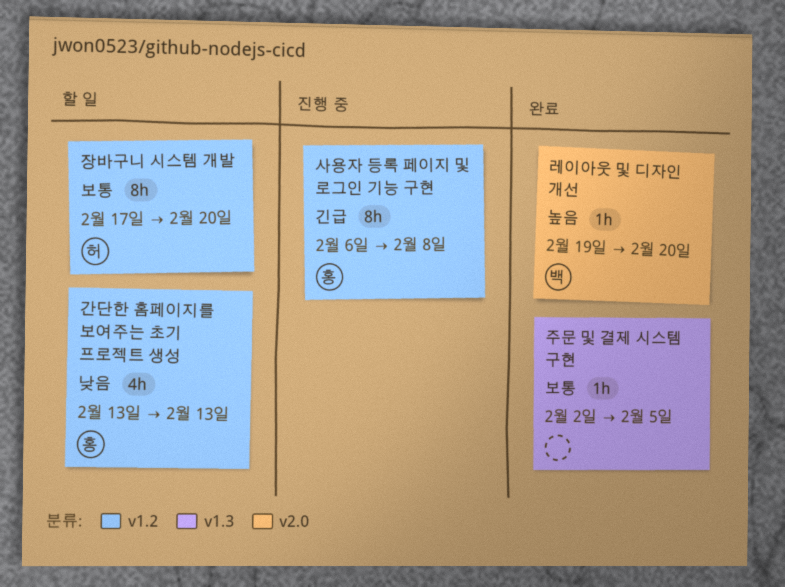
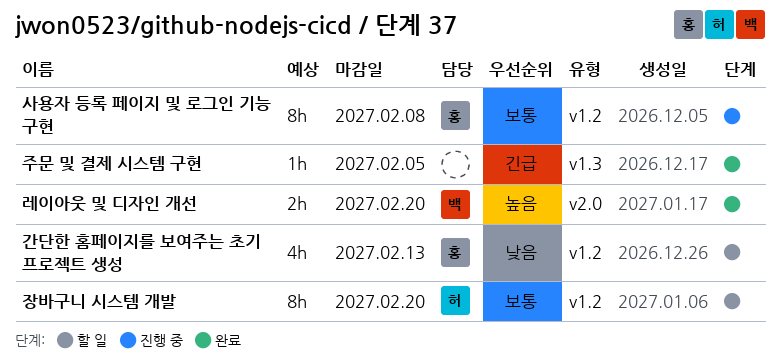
레이아웃 및 디자인 개선, estimate: 1h -> 2h
사용자 등록 페이지 및 로그인 기능 구현, priority: 긴급 -> 보통
주문 및 결제 시스템 구현, priority: 보통 -> 긴급

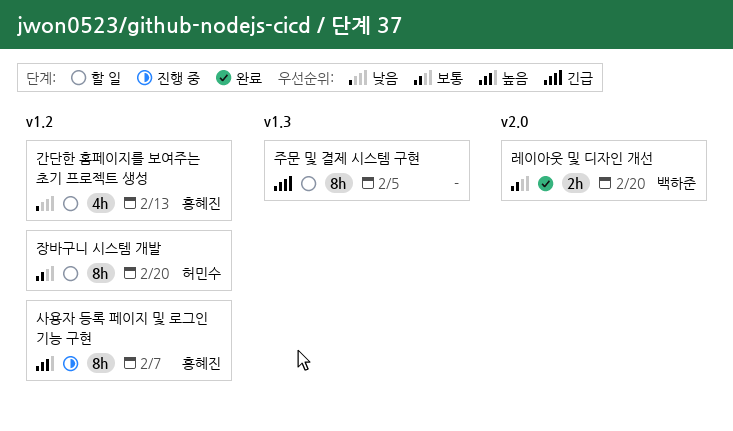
레이아웃 및 디자인 개선, priority: 높음 -> 보통
사용자 등록 페이지 및 로그인 기능 구현, priority: 보통 -> 높음
사용자 등록 페이지 및 로그인 기능 구현, due: Feb 8 -> Feb 7
주문 및 결제 시스템 구현, status: 완료 -> 할 일
주문 및 결제 시스템 구현, estimate: 1h -> 8h

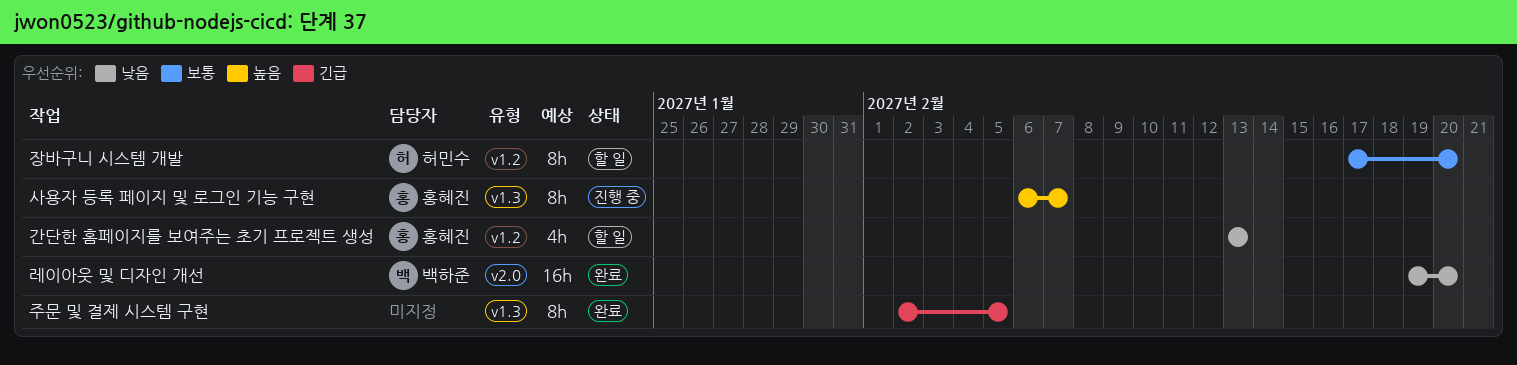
레이아웃 및 디자인 개선, priority: 보통 -> 낮음
레이아웃 및 디자인 개선, estimate: 2h -> 16h
사용자 등록 페이지 및 로그인 기능 구현, label: v1.2 -> v1.3
주문 및 결제 시스템 구현, status: 할 일 -> 완료

